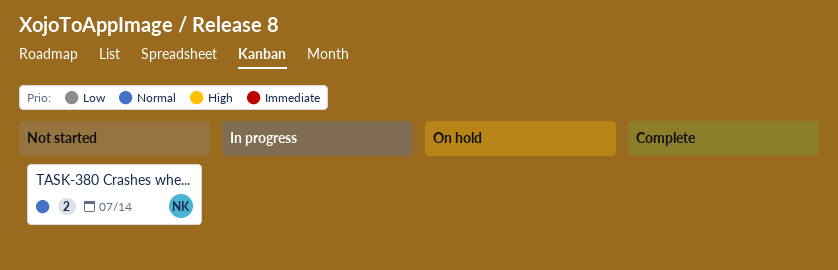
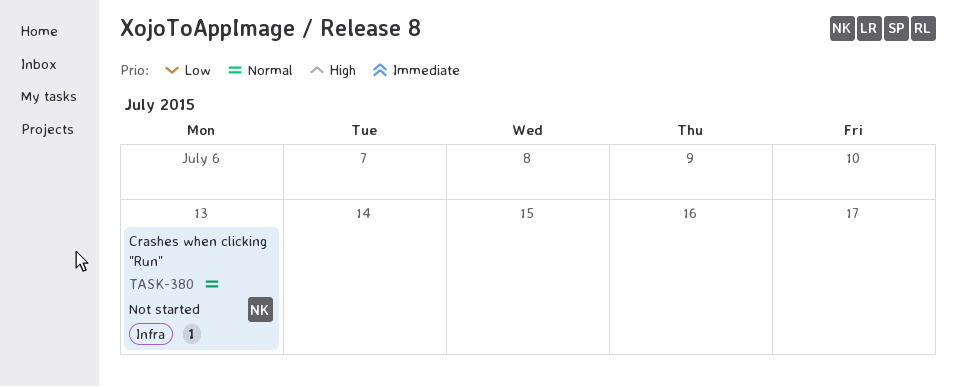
TASK-380, estimate: 2 -> 1
TASK-380, due: Jul 14 -> Jul 13

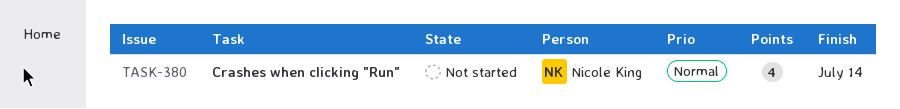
TASK-380, estimate: 1 -> 4
TASK-380, due: Jul 13 -> Jul 14

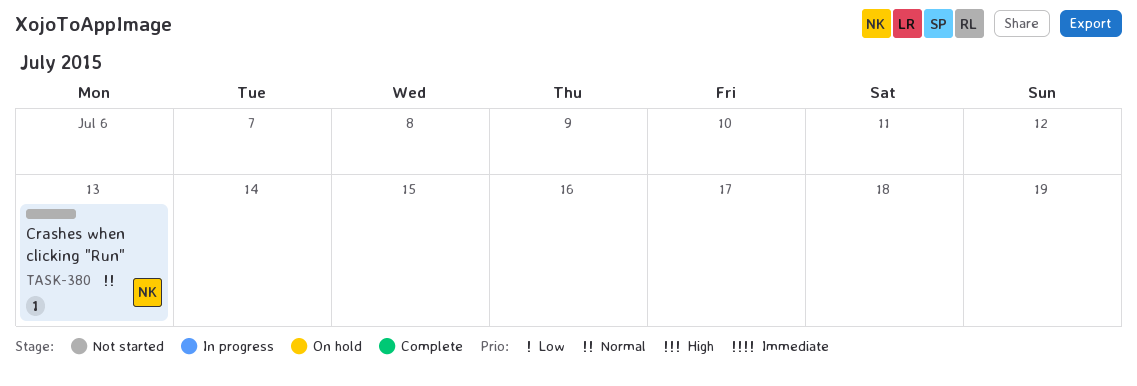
TASK-380, estimate: 4 -> 1
TASK-380, due: Jul 14 -> Jul 13

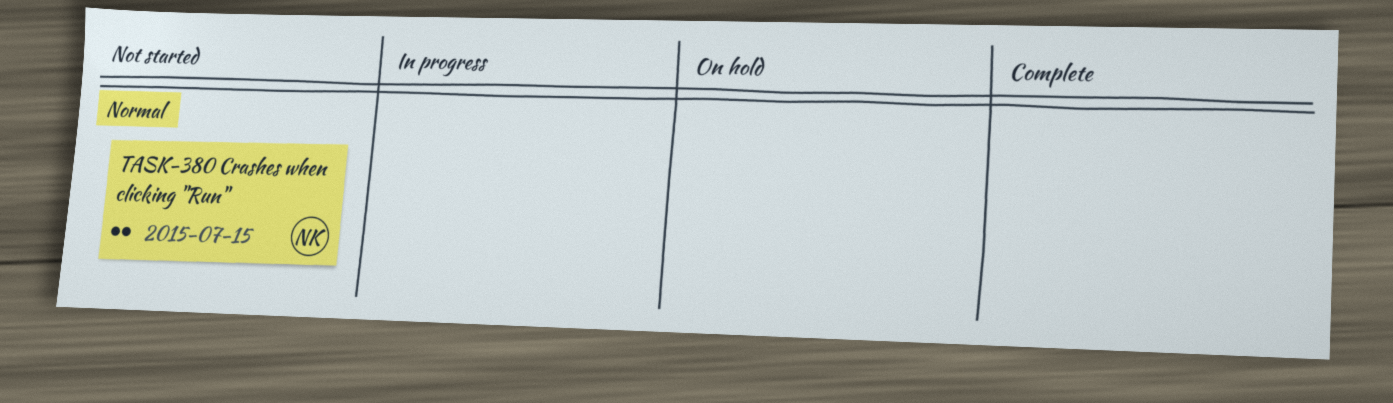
TASK-380, estimate: 1 -> 2
TASK-380, due: Jul 13 -> Jul 15

